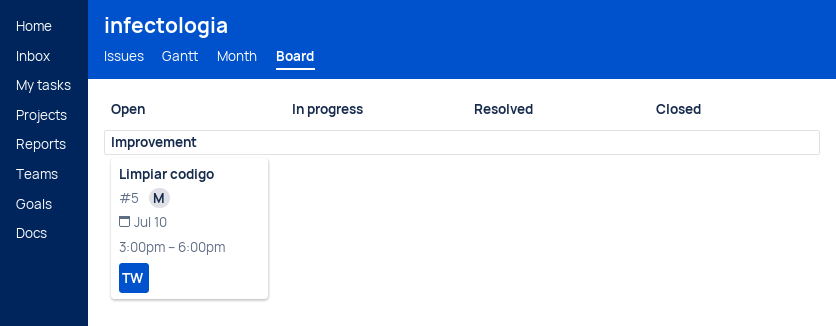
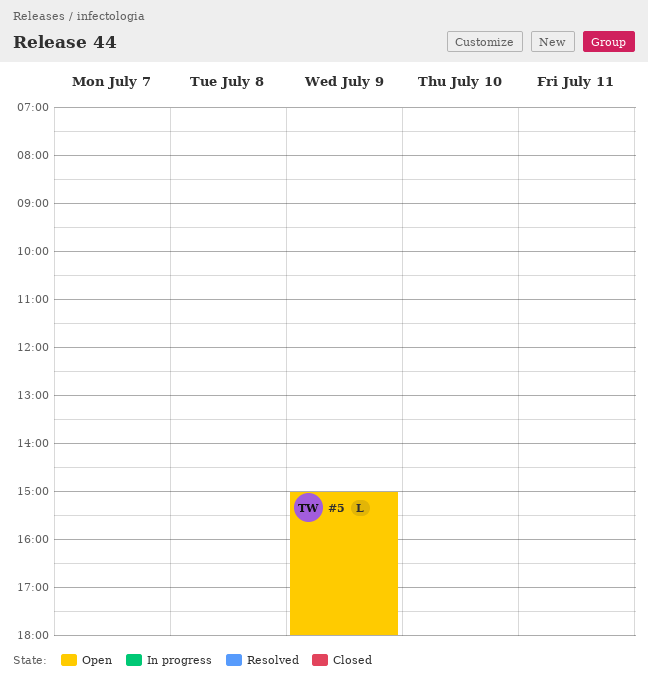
#5, estimate: M -> L
#5, day: Jul 10 -> Jul 9

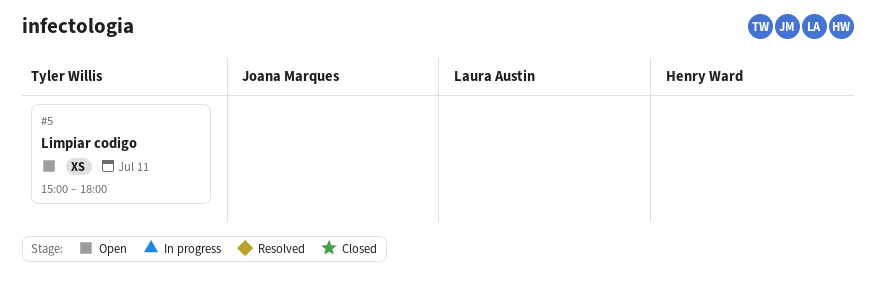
#5, estimate: L -> XS
#5, day: Jul 9 -> Jul 11

